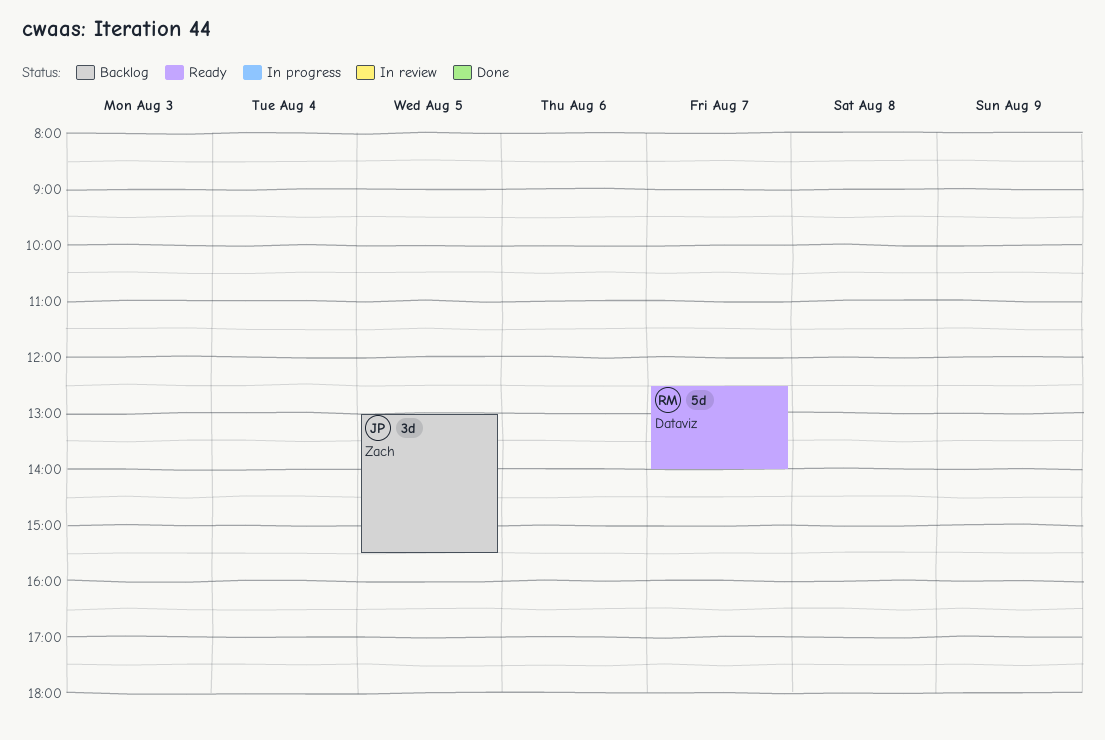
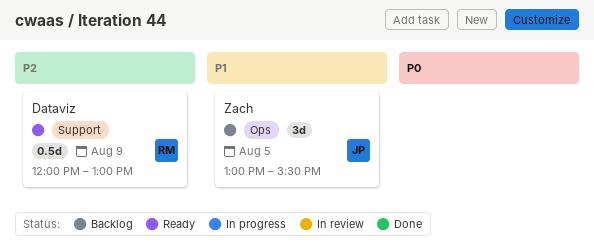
Dataviz, estimate: 5d -> 0.5d
Dataviz, day: Aug 7 -> Aug 9
Dataviz, begins: 12:30 -> 12:00
Dataviz, ends: 14:00 -> 13:00

